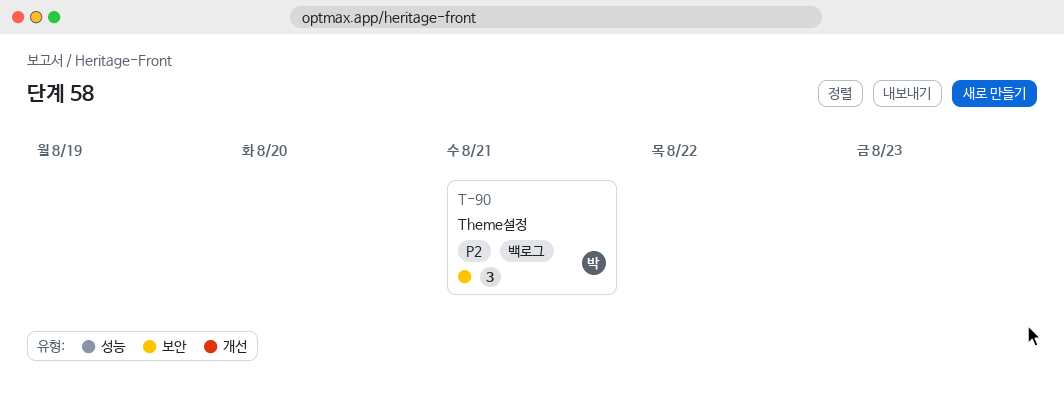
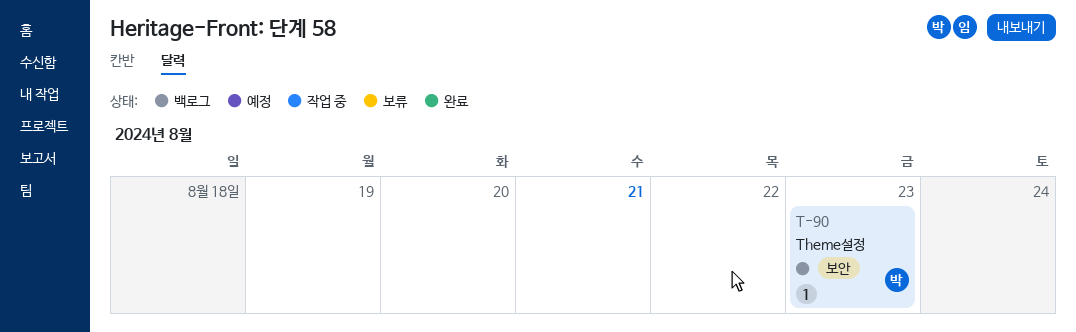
T-90, estimate: 3 -> 1
T-90, due: Aug 21 -> Aug 23

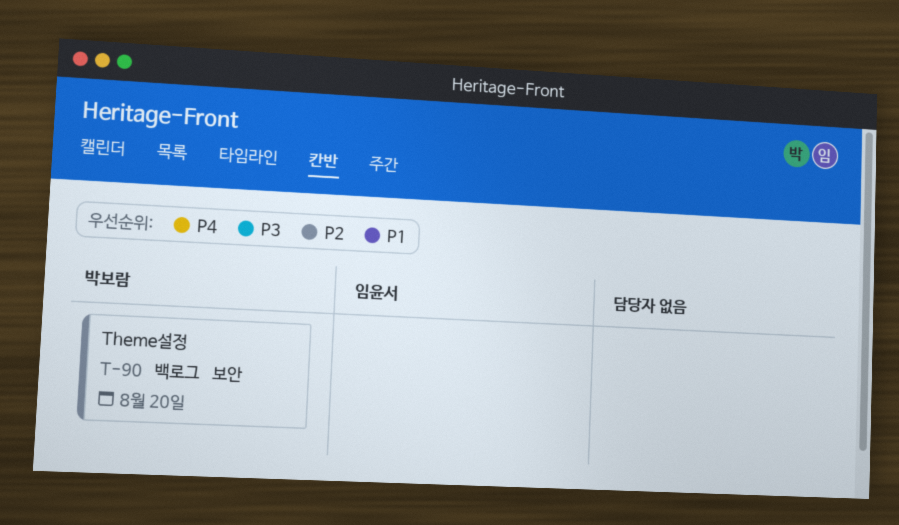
T-90, due: Aug 23 -> Aug 20

